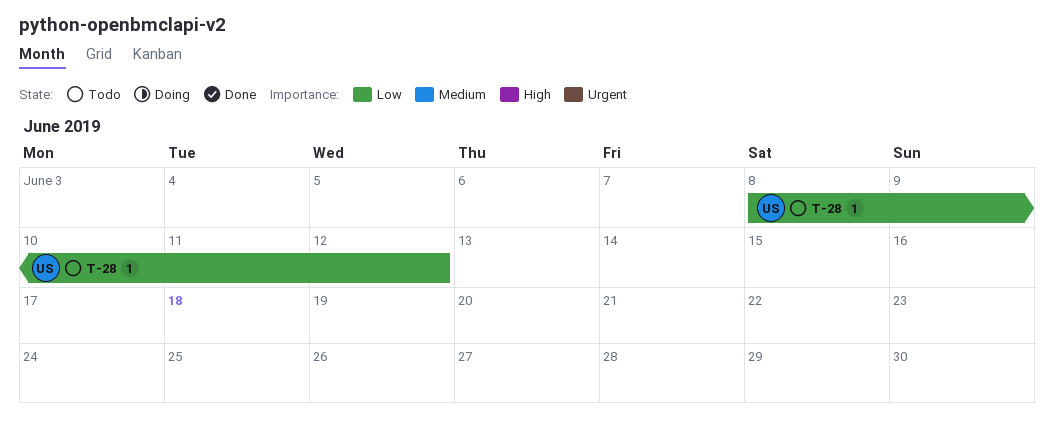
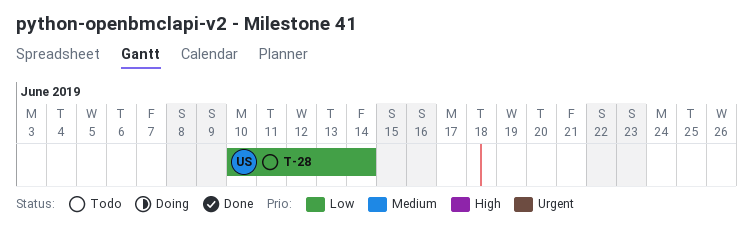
T-28, start: Jun 8 -> Jun 10
T-28, due: Jun 12 -> Jun 14

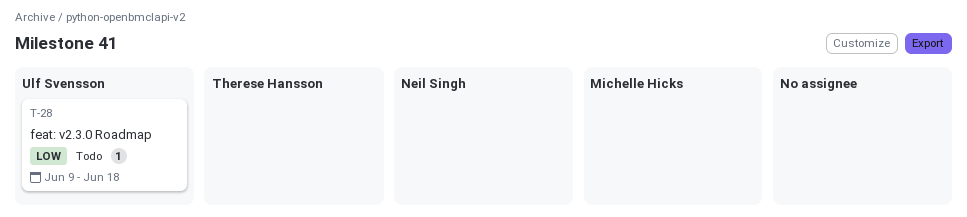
T-28, start: Jun 10 -> Jun 9
T-28, due: Jun 14 -> Jun 18

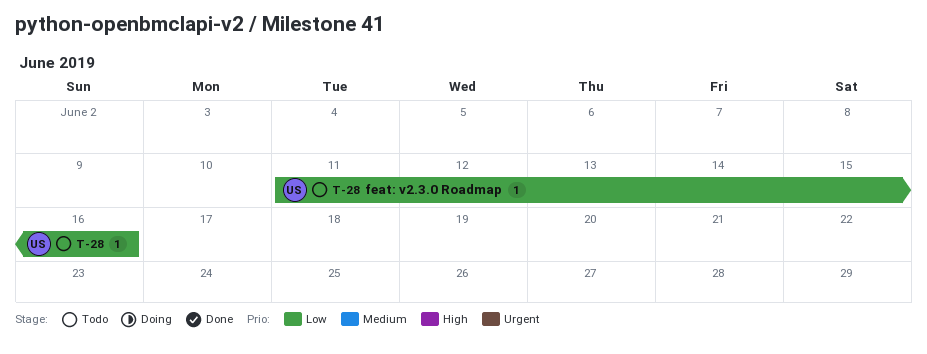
T-28, start: Jun 9 -> Jun 11
T-28, due: Jun 18 -> Jun 16

